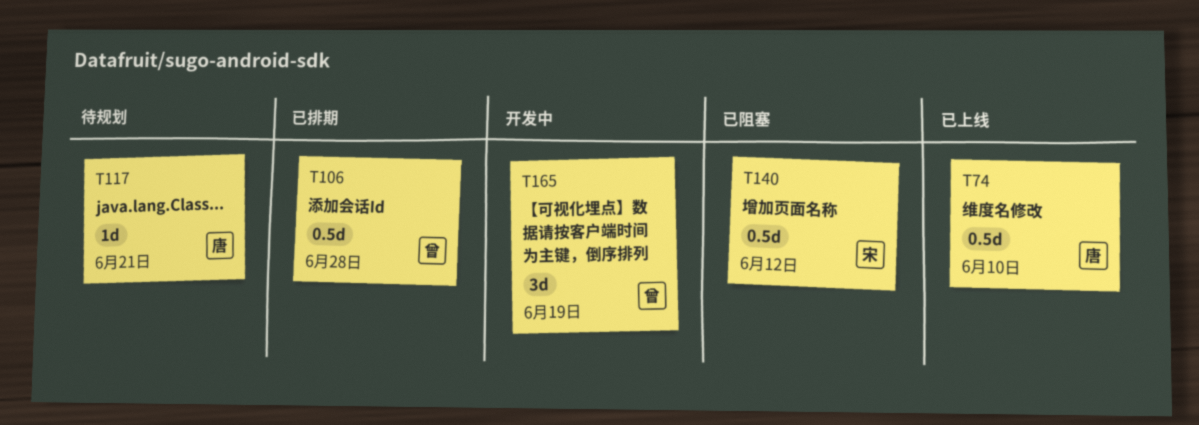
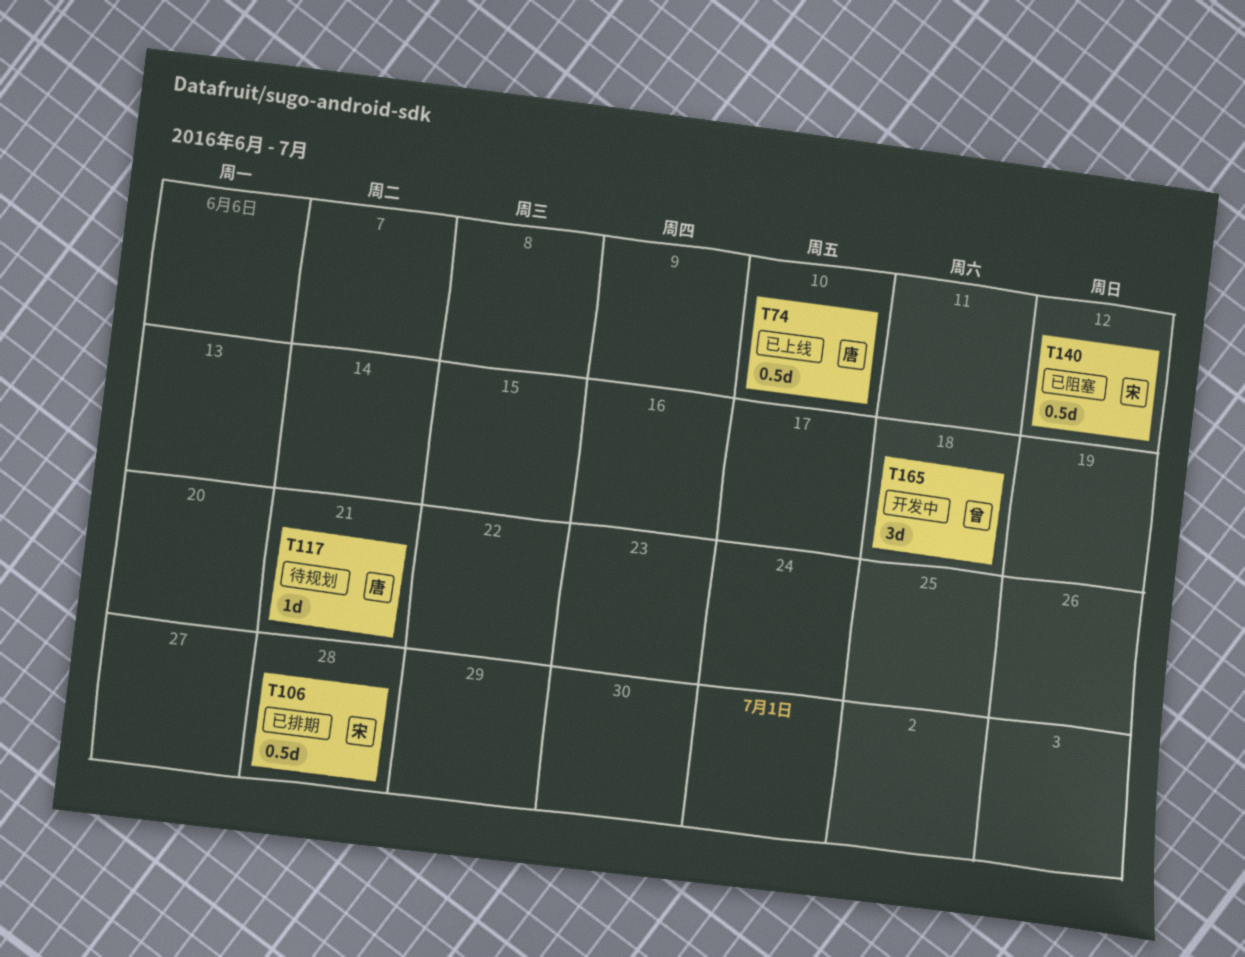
T106, owner: 曾 -> 宋
T165, due: Jun 19 -> Jun 18

